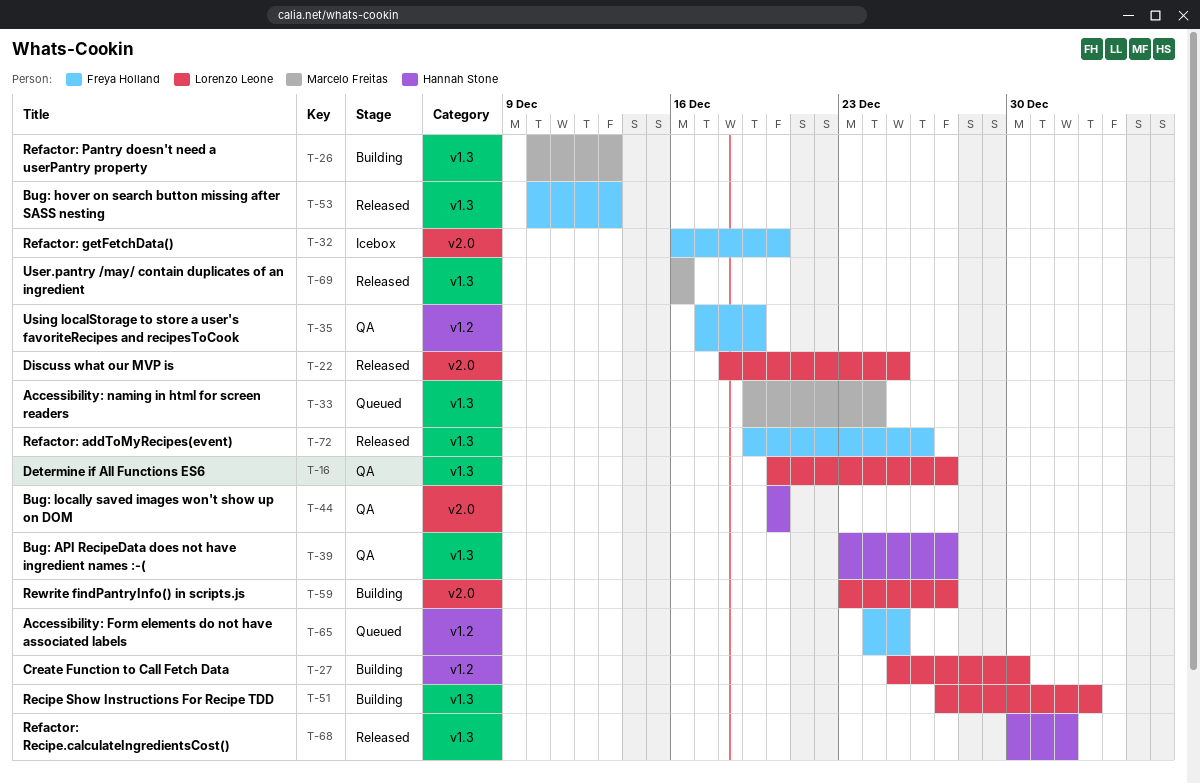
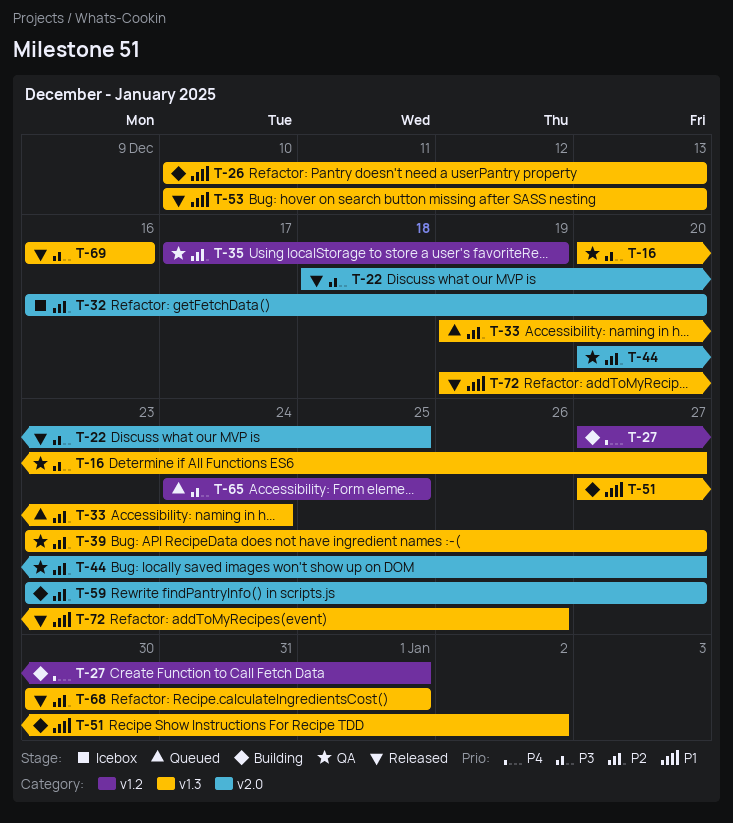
T-27, start: Dec 25 -> Dec 27
T-27, due: Dec 30 -> Jan 1
T-44, due: Dec 20 -> Dec 27

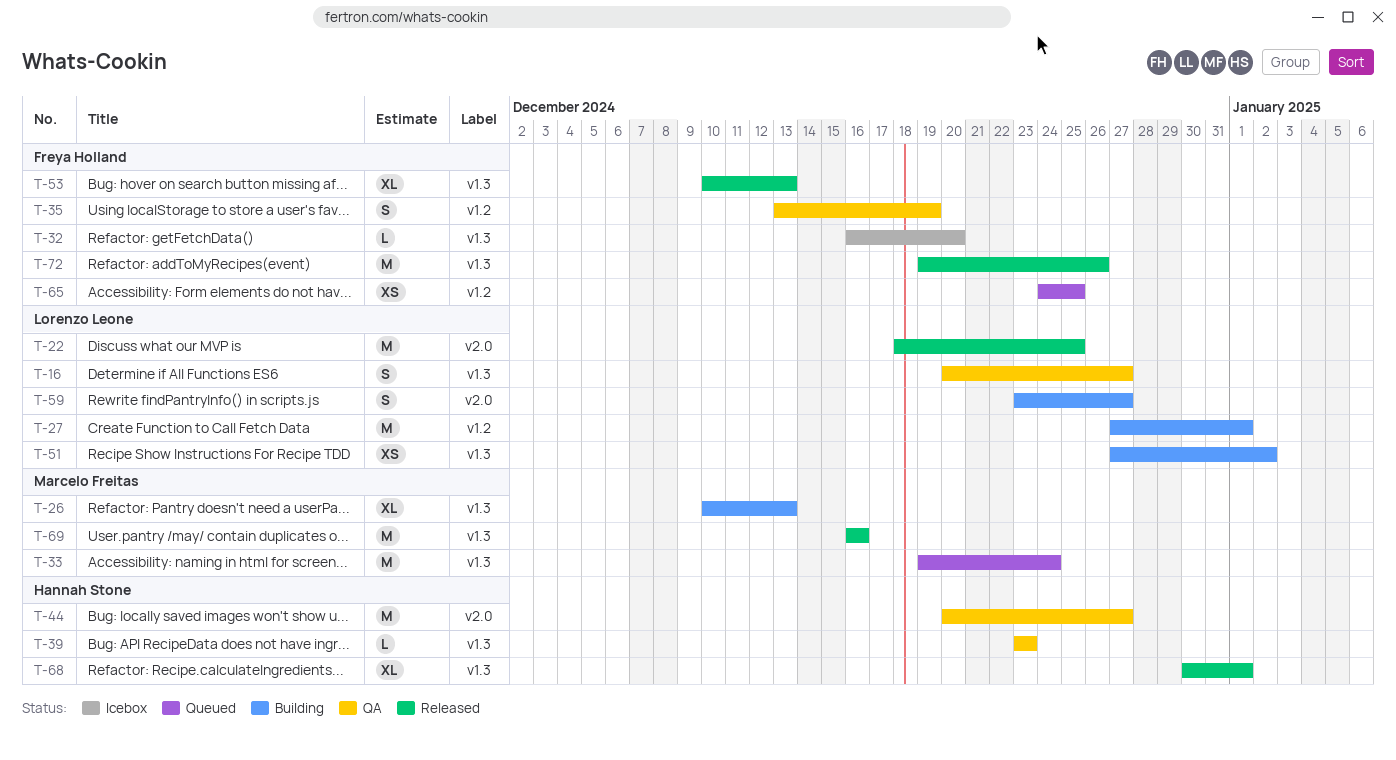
T-32, label: v2.0 -> v1.3
T-35, start: Dec 17 -> Dec 13
T-39, due: Dec 27 -> Dec 23

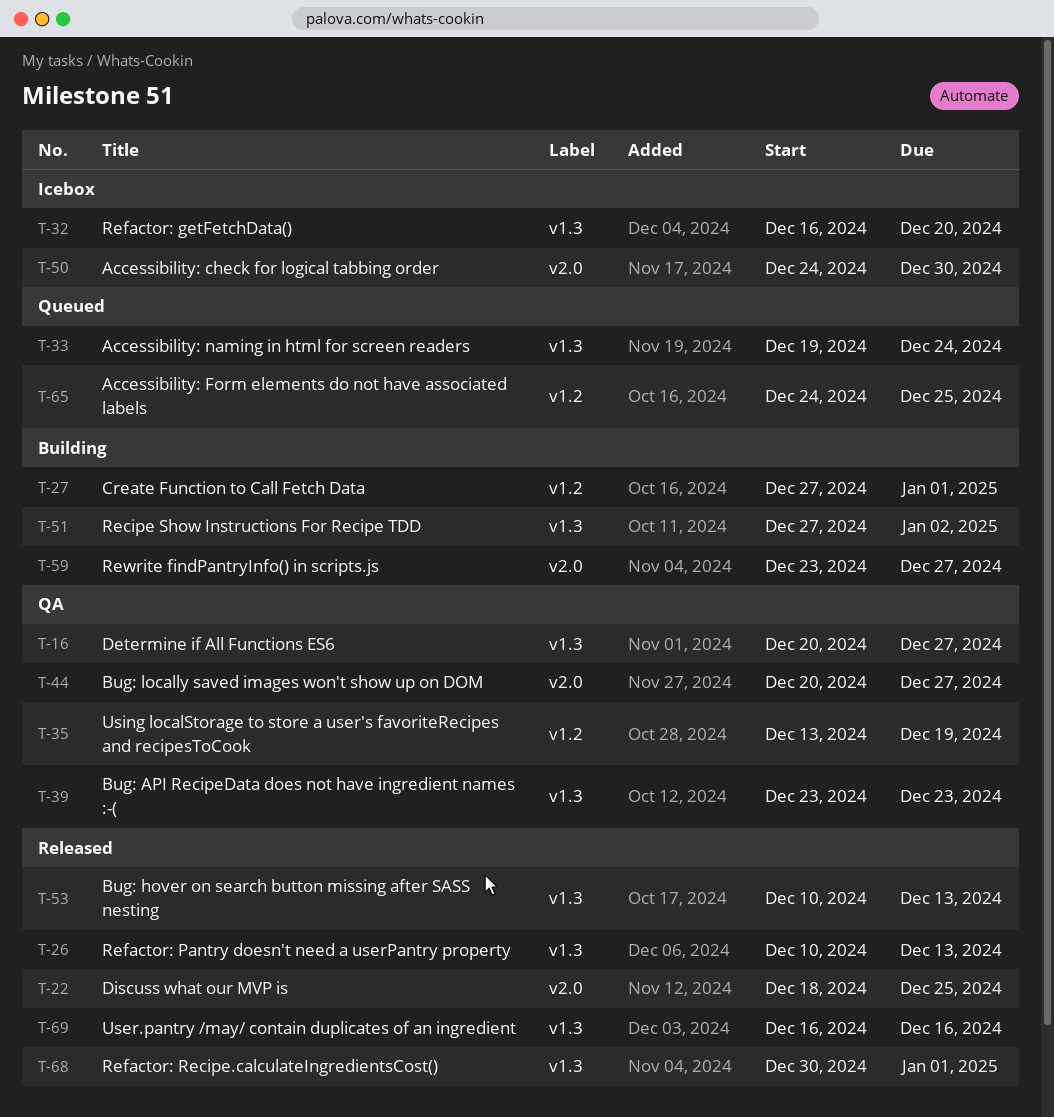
T-26, status: Building -> Released
T-50: none -> present
T-72: present -> none

